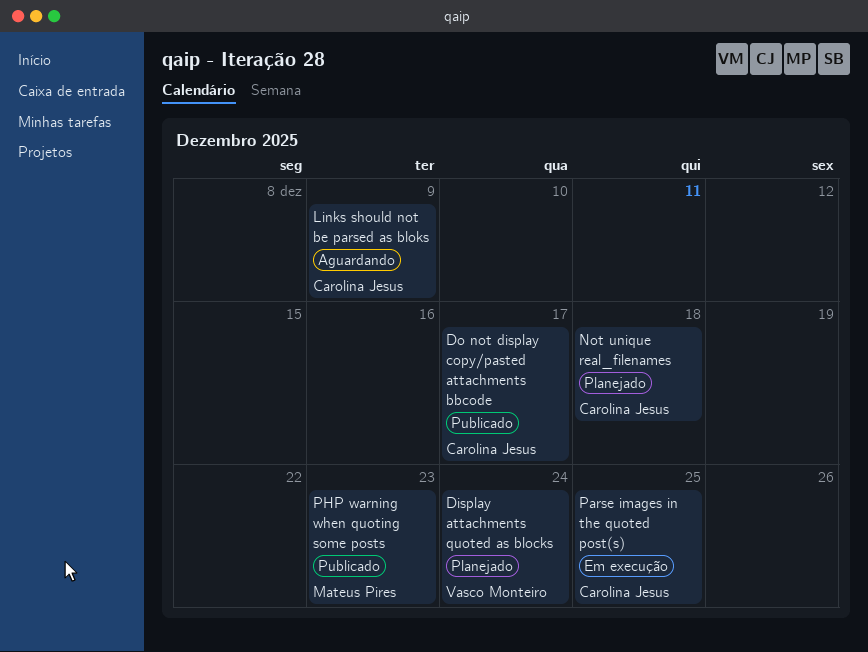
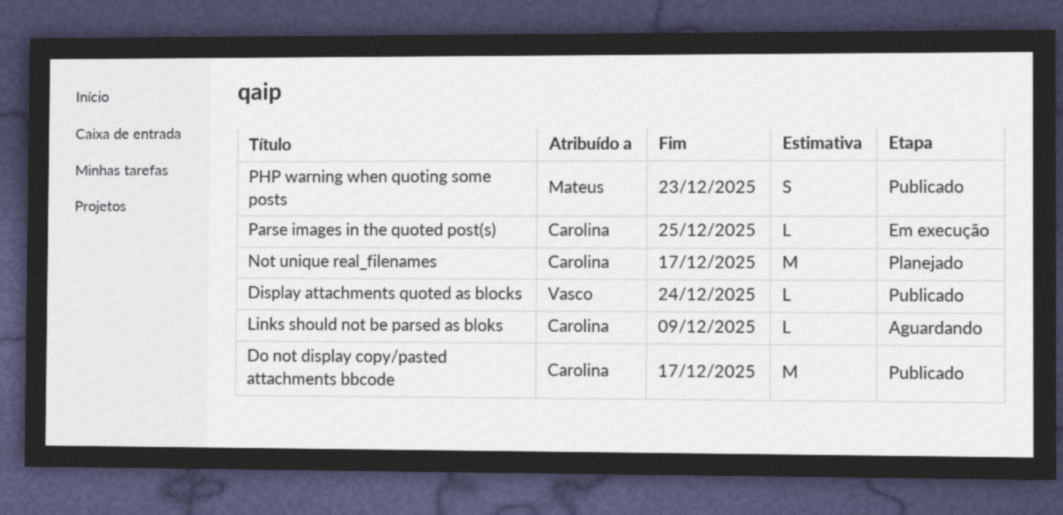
Display attachments quoted as blocks, status: Planejado -> Publicado
Not unique real_filenames, due: Dec 18 -> Dec 17

